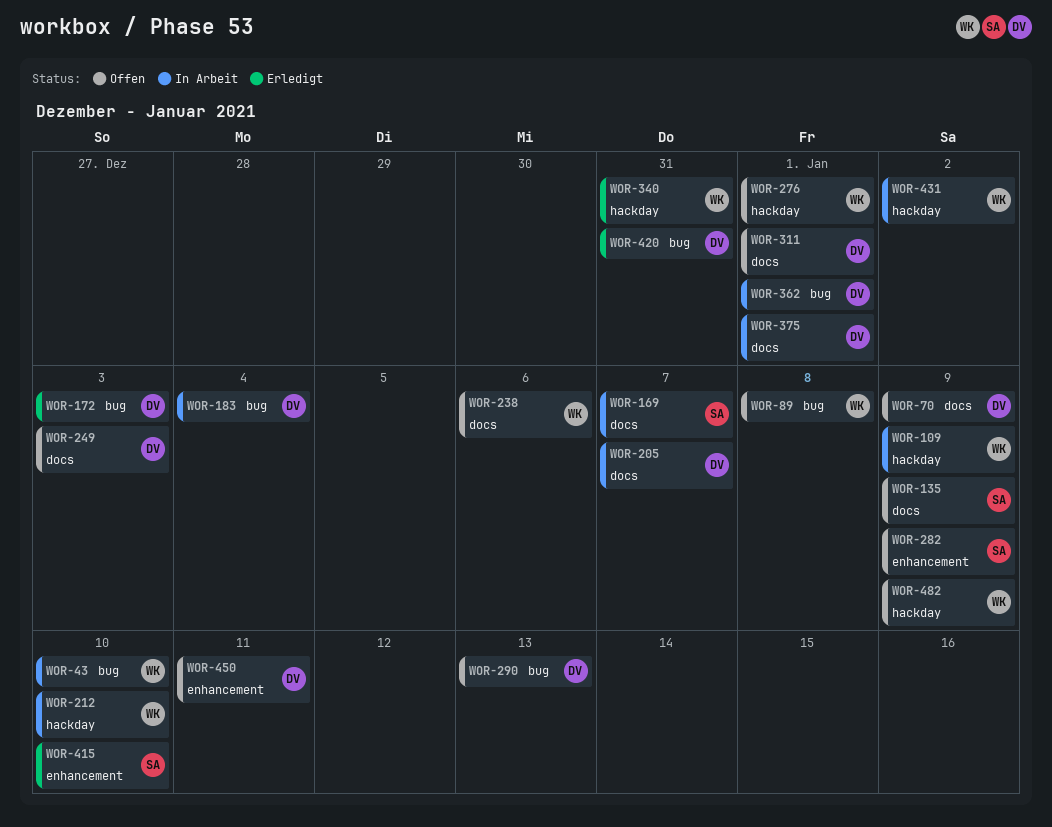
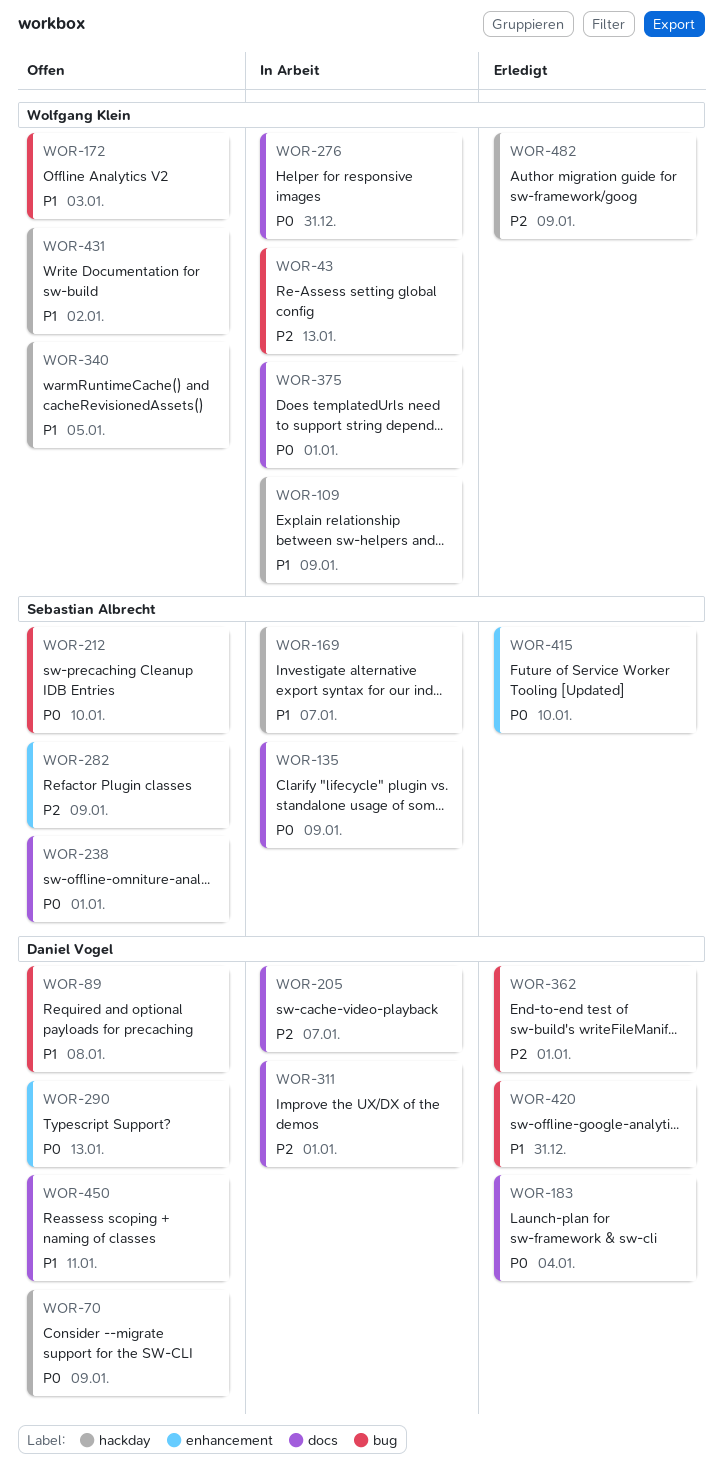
WOR-43, due: Jan 10 -> Jan 13
WOR-70, label: docs -> hackday
WOR-89, owner: Wolfgang Klein -> Daniel Vogel
WOR-135, status: Offen -> In Arbeit
WOR-169, label: docs -> hackday
WOR-172, status: Erledigt -> Offen
WOR-172, owner: Daniel Vogel -> Wolfgang Klein
WOR-183, status: In Arbeit -> Erledigt
WOR-183, label: bug -> docs
WOR-212, status: In Arbeit -> Offen
WOR-212, owner: Wolfgang Klein -> Sebastian Albrecht
WOR-212, label: hackday -> bug
WOR-238, owner: Wolfgang Klein -> Sebastian Albrecht
WOR-238, due: Jan 6 -> Jan 1
WOR-249: present -> none
WOR-276, status: Offen -> In Arbeit
WOR-276, label: hackday -> docs
WOR-276, due: Jan 1 -> Dec 31
WOR-290, label: bug -> enhancement
WOR-311, status: Offen -> In Arbeit
WOR-340, status: Erledigt -> Offen
WOR-340, due: Dec 31 -> Jan 5
WOR-362, status: In Arbeit -> Erledigt
WOR-375, owner: Daniel Vogel -> Wolfgang Klein
WOR-431, status: In Arbeit -> Offen
WOR-450, label: enhancement -> docs
WOR-482, status: Offen -> Erledigt

